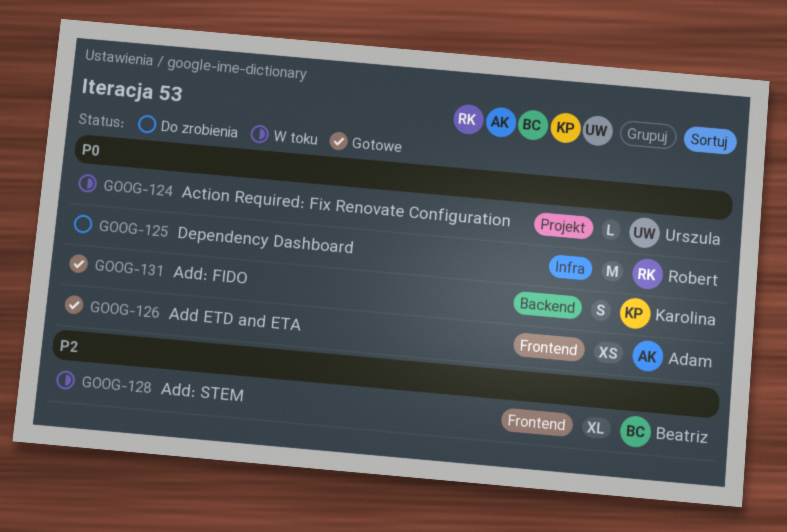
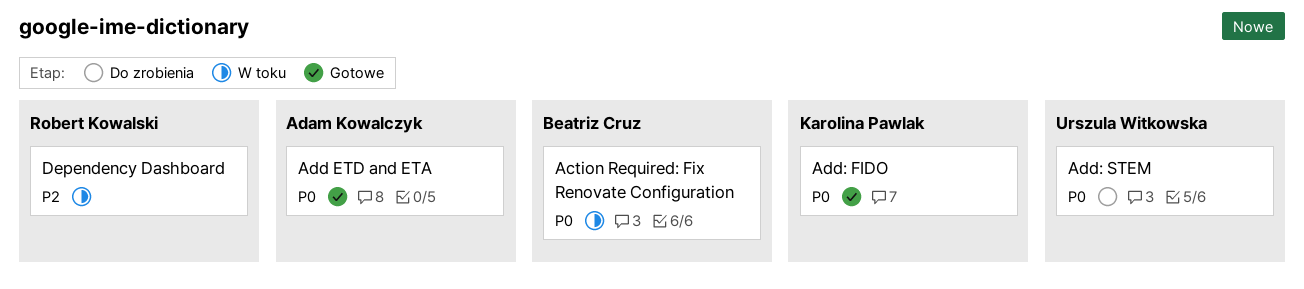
Action Required: Fix Renovate Configuration, owner: Urszula Witkowska -> Beatriz Cruz
Add: STEM, status: W toku -> Do zrobienia
Add: STEM, owner: Beatriz Cruz -> Urszula Witkowska
Add: STEM, priority: P2 -> P0
Dependency Dashboard, status: Do zrobienia -> W toku
Dependency Dashboard, priority: P0 -> P2

